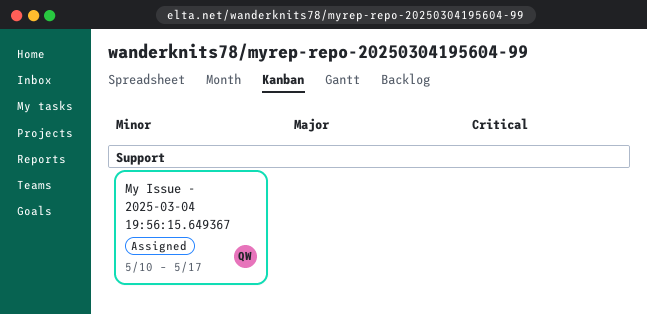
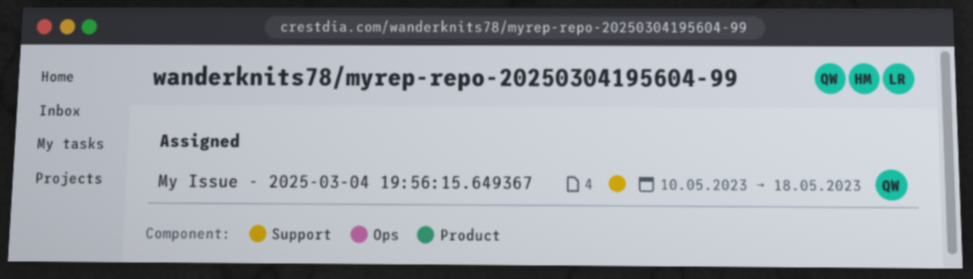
My Issue - 2025-03-04 19:56:15.649367, due: May 17 -> May 18

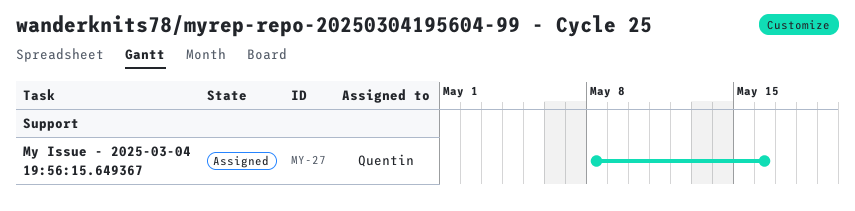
My Issue - 2025-03-04 19:56:15.649367, start: May 10 -> May 8
My Issue - 2025-03-04 19:56:15.649367, due: May 18 -> May 16

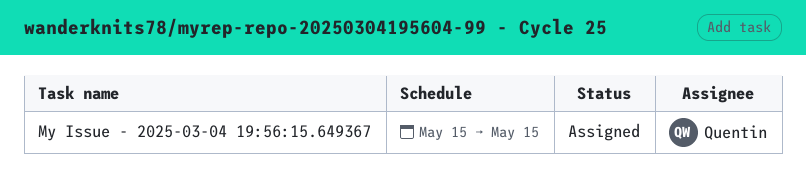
My Issue - 2025-03-04 19:56:15.649367, start: May 8 -> May 15
My Issue - 2025-03-04 19:56:15.649367, due: May 16 -> May 15

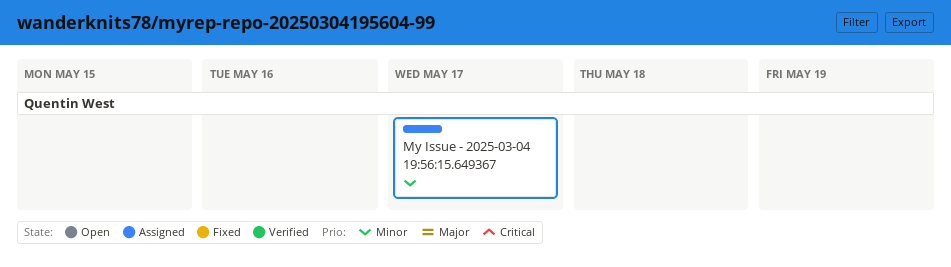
My Issue - 2025-03-04 19:56:15.649367, due: May 15 -> May 17

